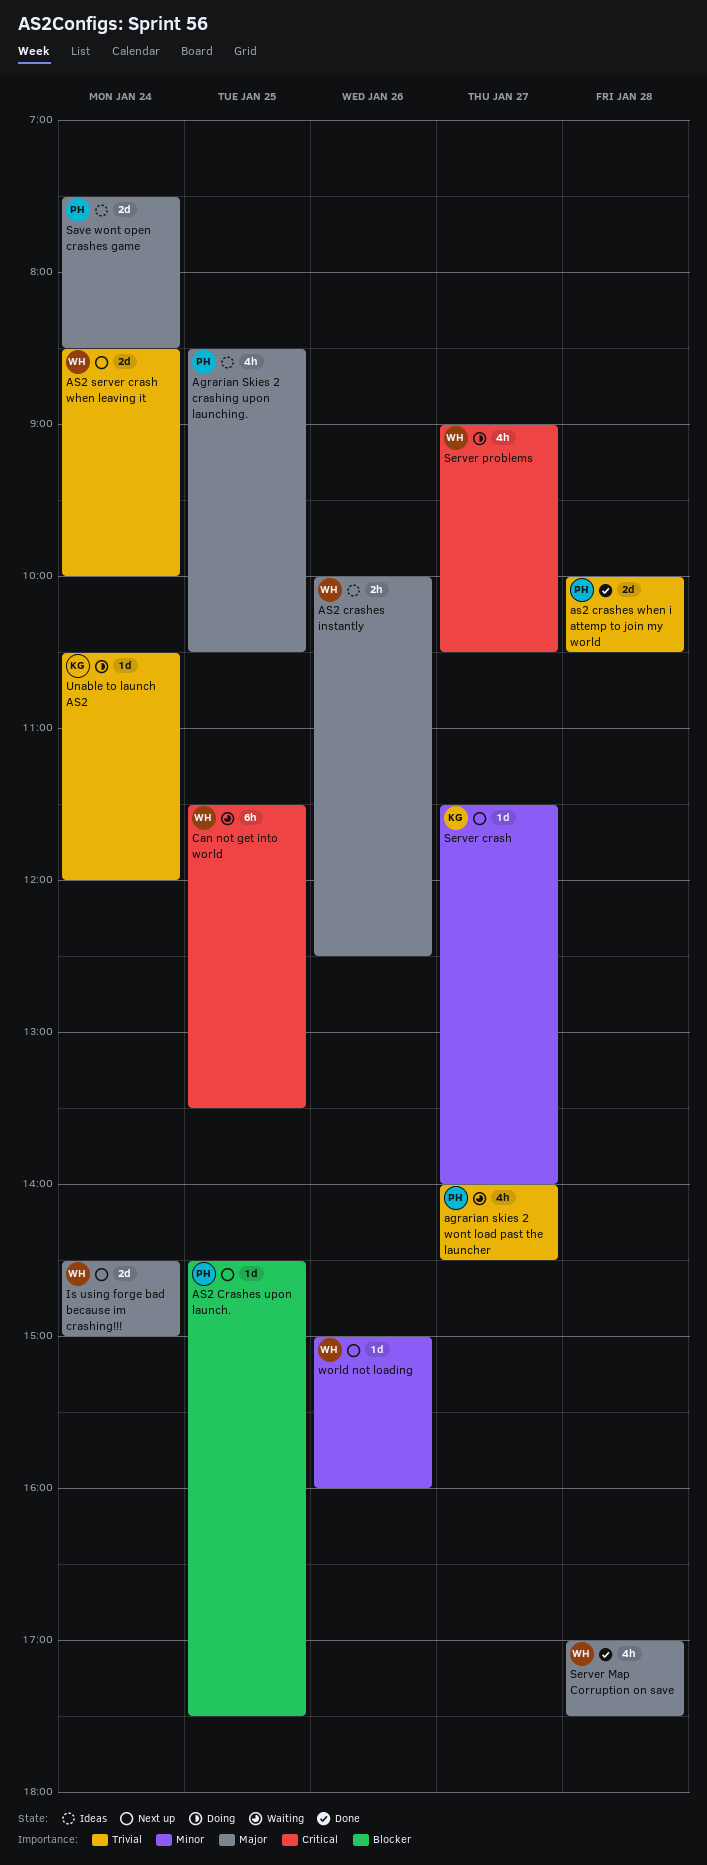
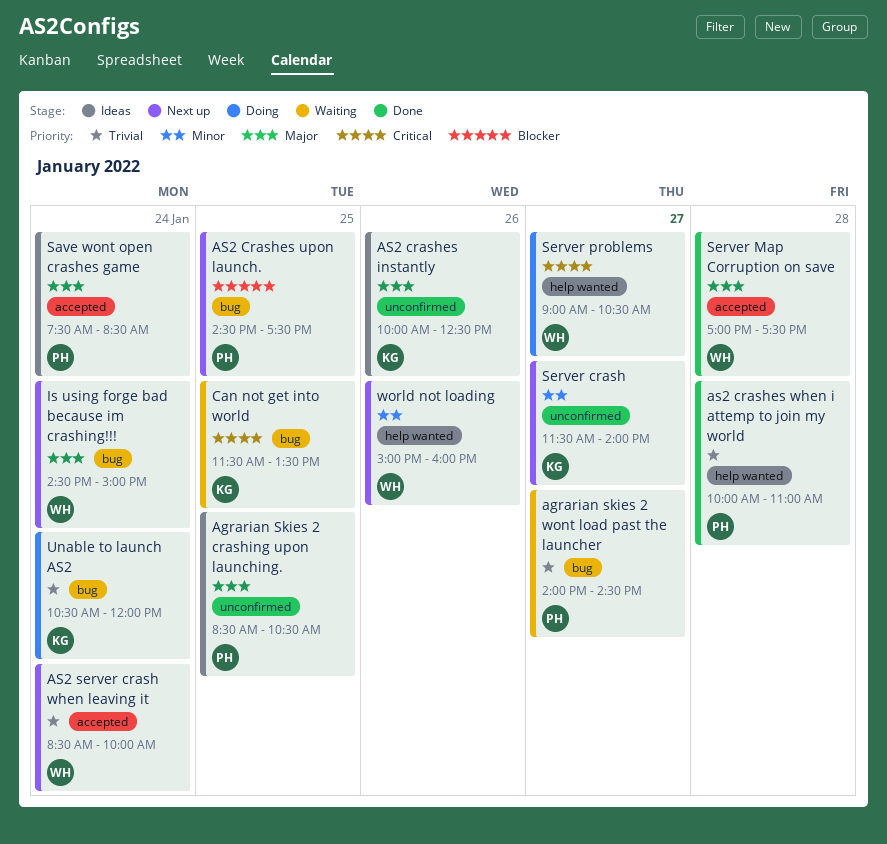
AS2 crashes instantly, owner: WH -> KG
as2 crashes when i attemp to join my world, ends: 10:30 -> 11:00
Can not get into world, owner: WH -> KG

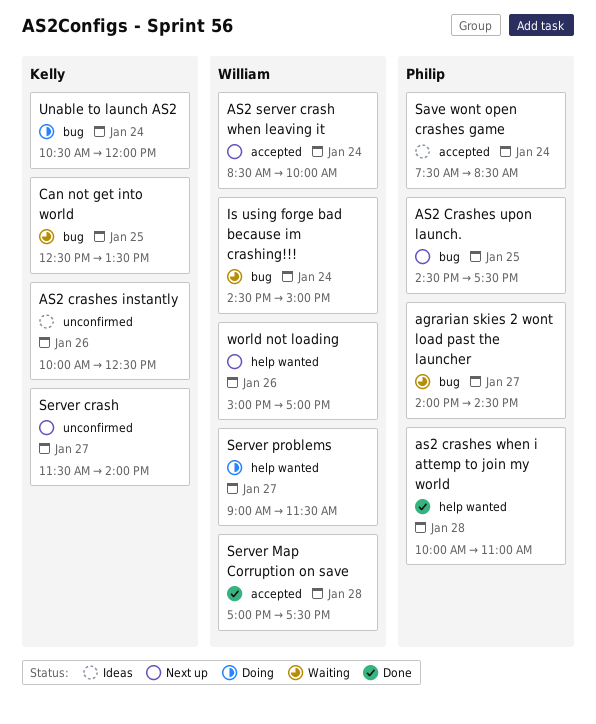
Agrarian Skies 2 crashing upon launching.: present -> none
Can not get into world, begins: 11:30 -> 12:30
Is using forge bad because im crashing!!!, status: Next up -> Waiting
Server problems, ends: 10:30 -> 11:30
world not loading, ends: 16:00 -> 17:00

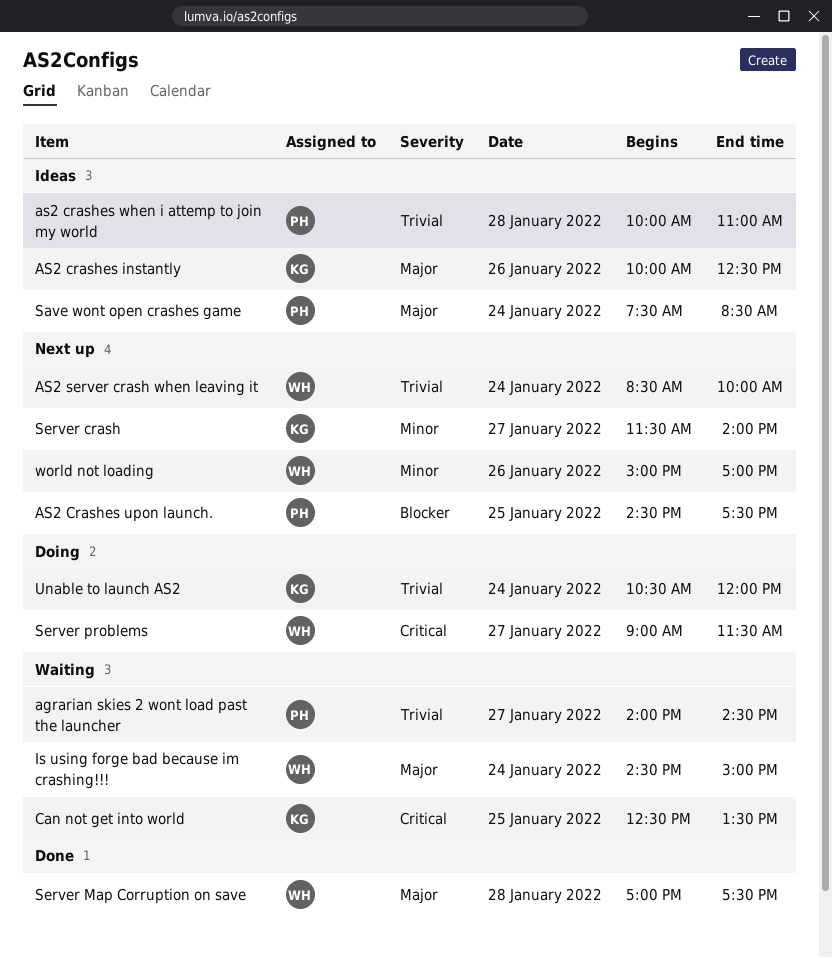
as2 crashes when i attemp to join my world, status: Done -> Ideas

